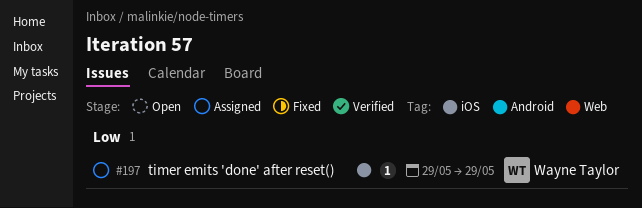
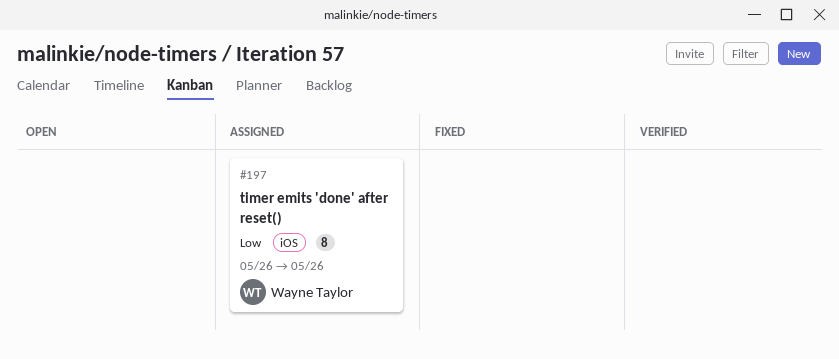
#197, estimate: 1 -> 8
#197, start: May 29 -> May 26
#197, due: May 29 -> May 26

